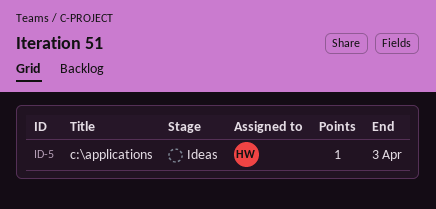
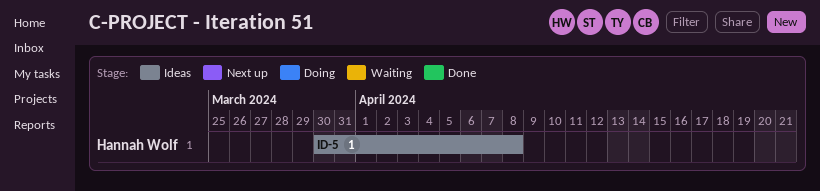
ID-5, due: Apr 3 -> Apr 8

